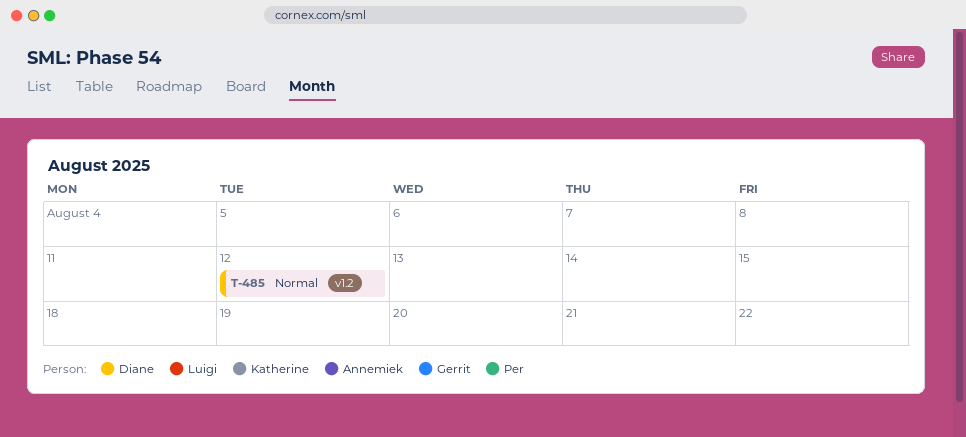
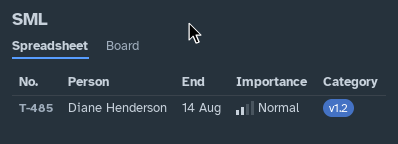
T-485, due: Aug 12 -> Aug 14

